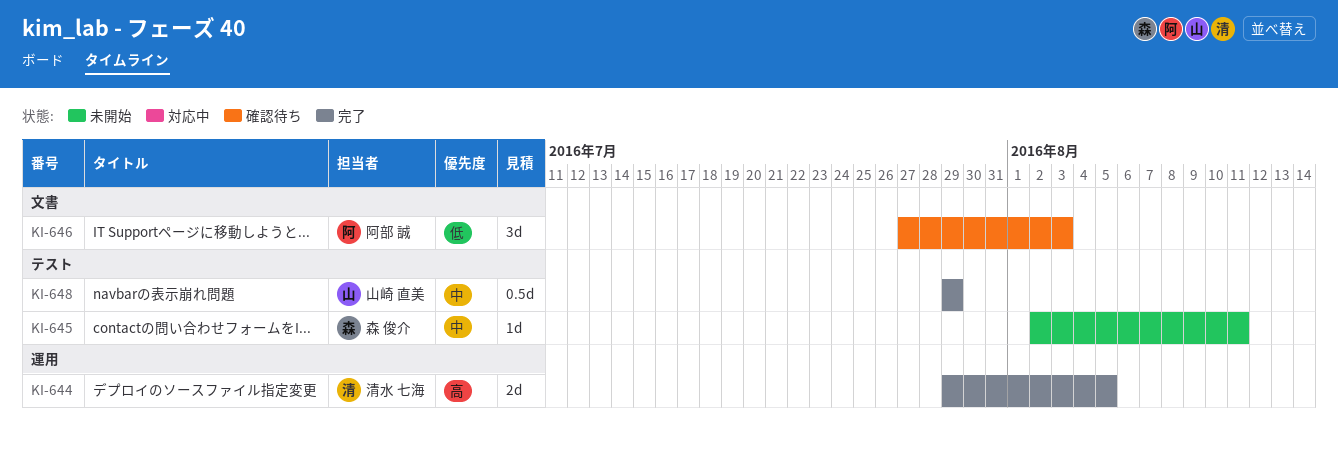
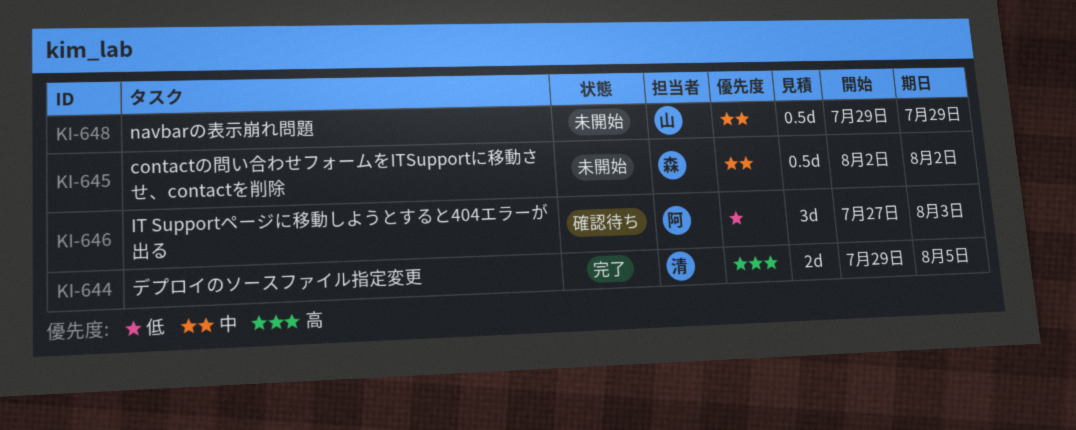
KI-645, estimate: 1d -> 0.5d
KI-645, due: Aug 11 -> Aug 2
KI-648, status: 完了 -> 未開始

